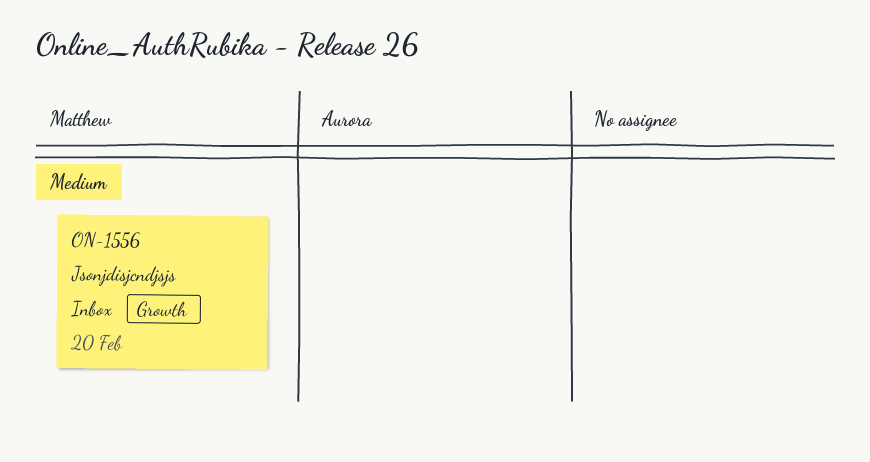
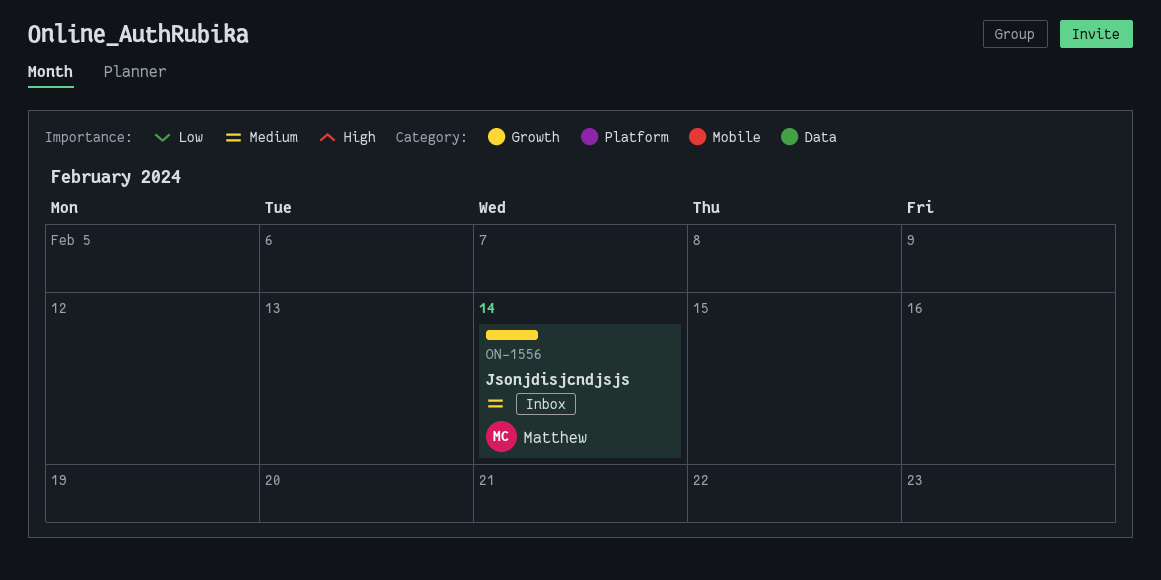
ON-1556, due: Feb 20 -> Feb 14

